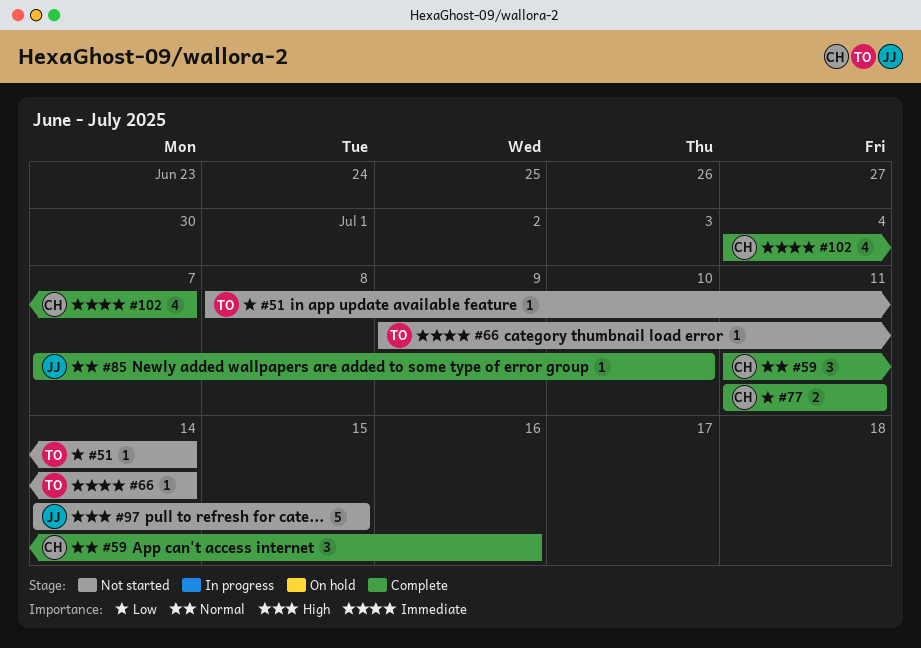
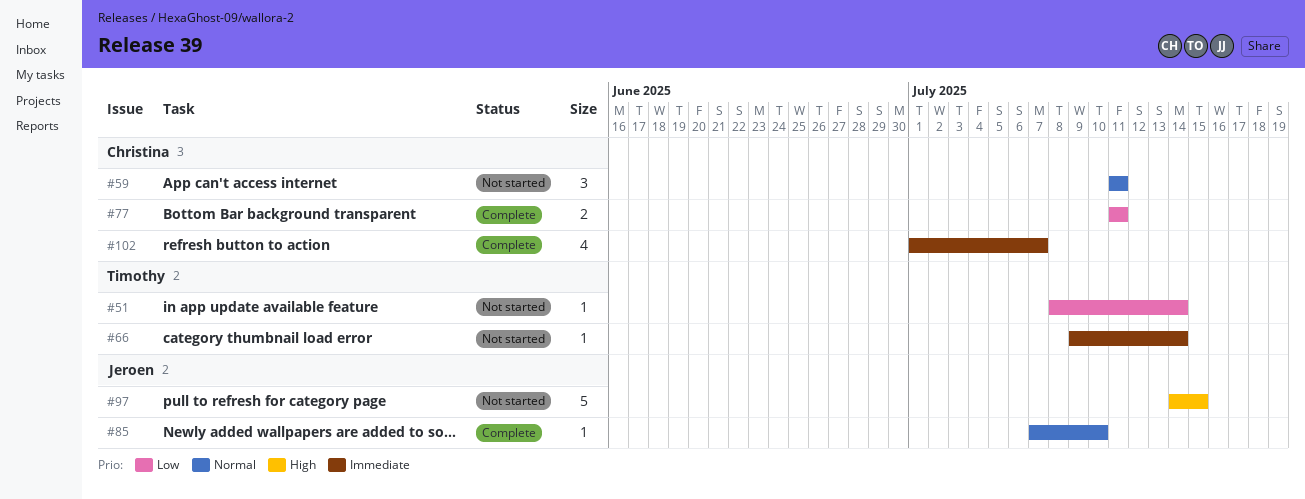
#59, status: Complete -> Not started
#59, due: Jul 16 -> Jul 11
#102, start: Jul 4 -> Jul 1

